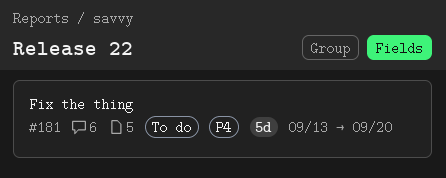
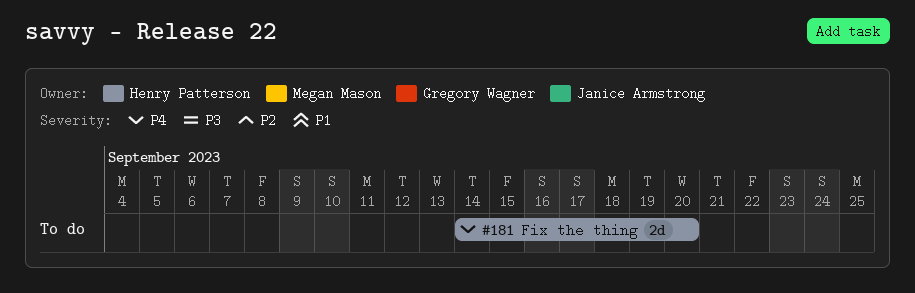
#181, estimate: 5d -> 2d
#181, start: Sep 13 -> Sep 14

